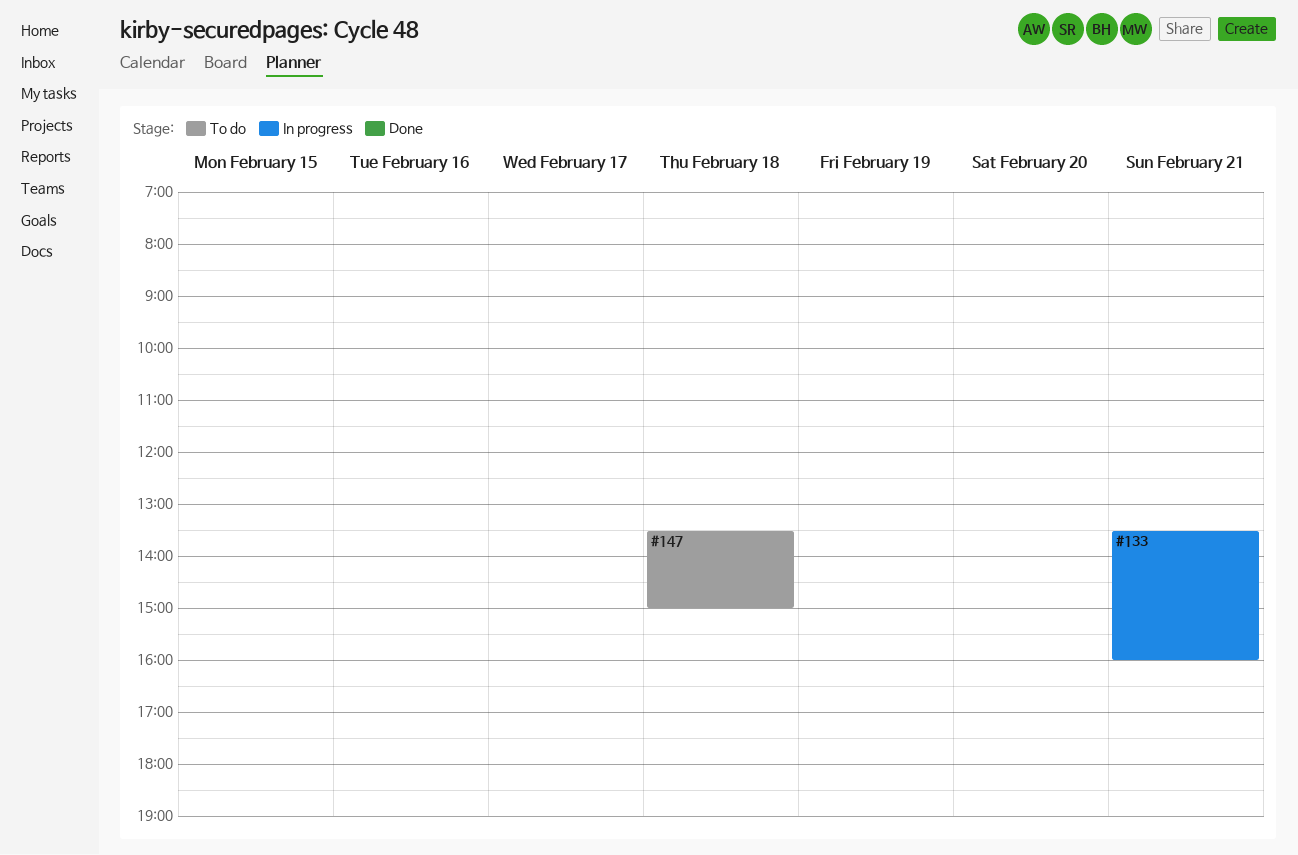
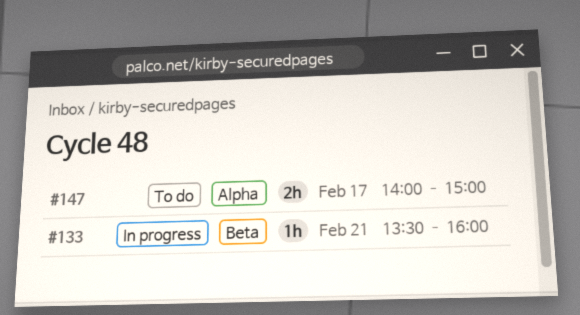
#147, day: Feb 18 -> Feb 17
#147, begins: 13:30 -> 14:00

